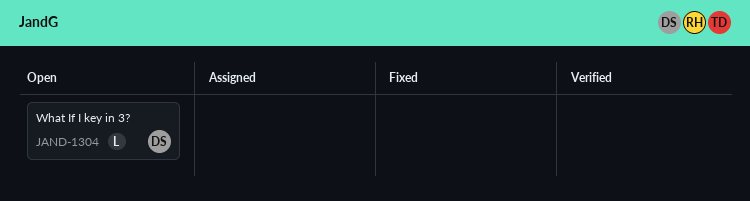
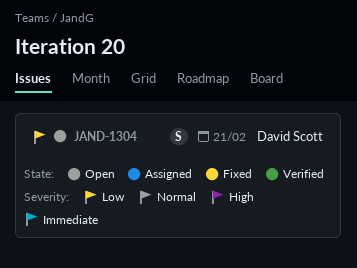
JAND-1304, estimate: L -> S

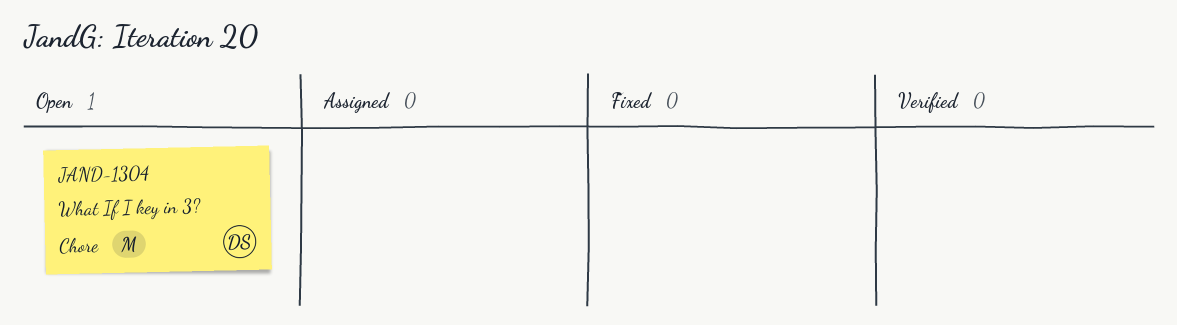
JAND-1304, estimate: S -> M

